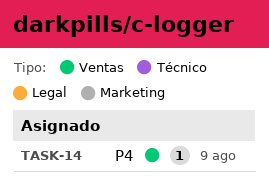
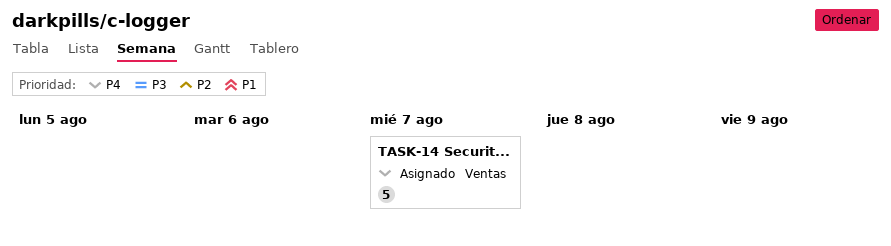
TASK-14, estimate: 1 -> 5
TASK-14, due: Aug 9 -> Aug 7

